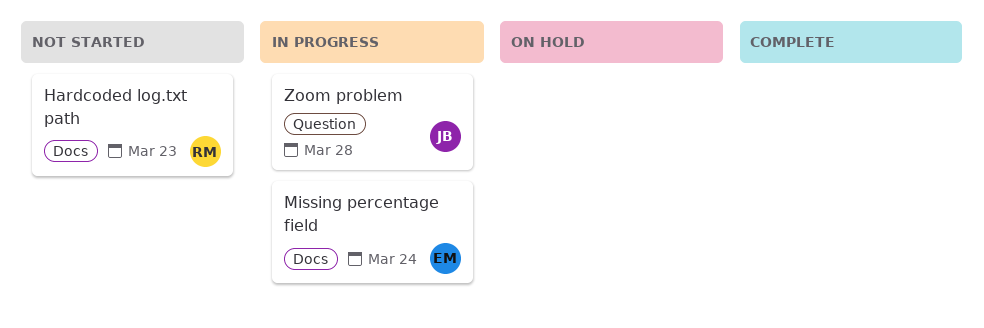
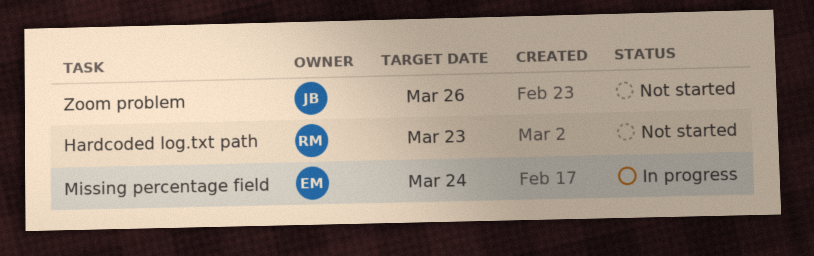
Zoom problem, status: In progress -> Not started
Zoom problem, due: Mar 28 -> Mar 26

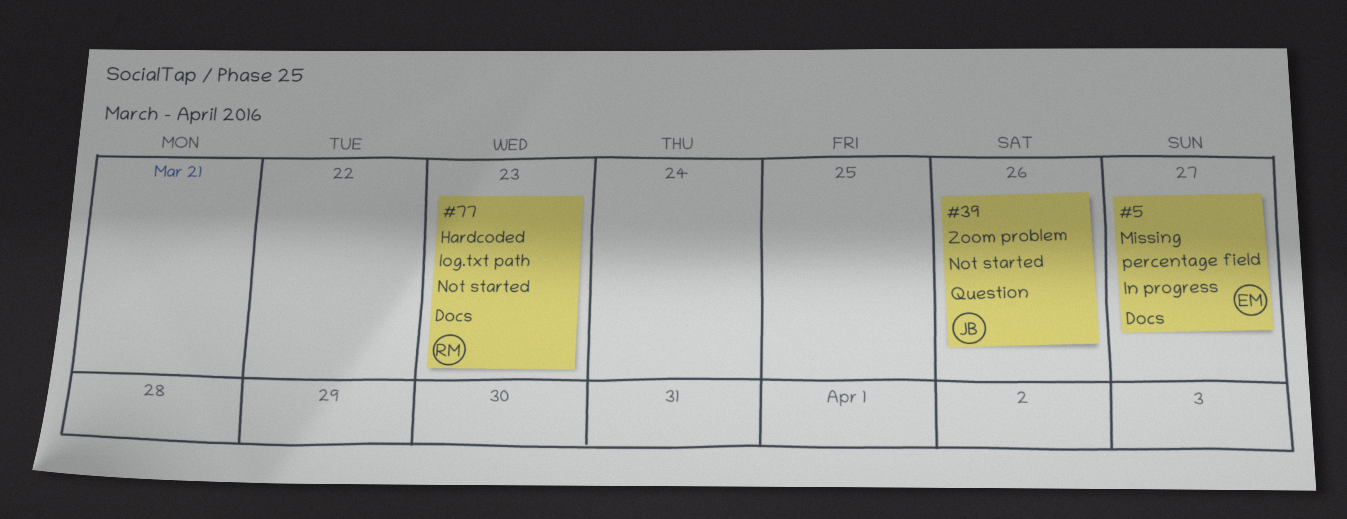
Missing percentage field, due: Mar 24 -> Mar 27

